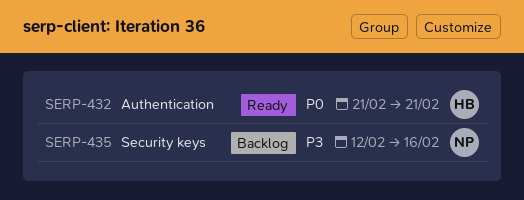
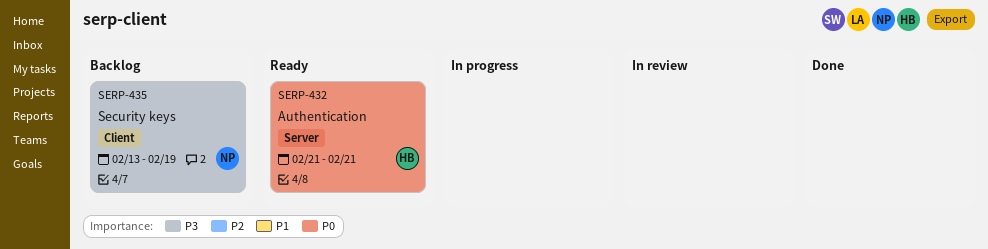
SERP-435, start: Feb 12 -> Feb 13
SERP-435, due: Feb 16 -> Feb 19

